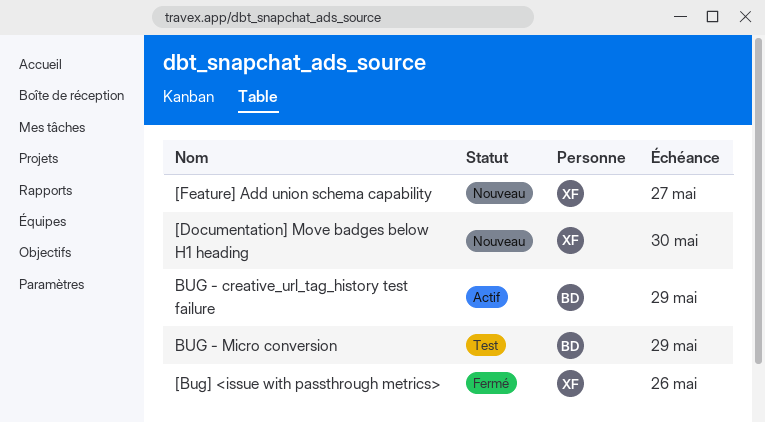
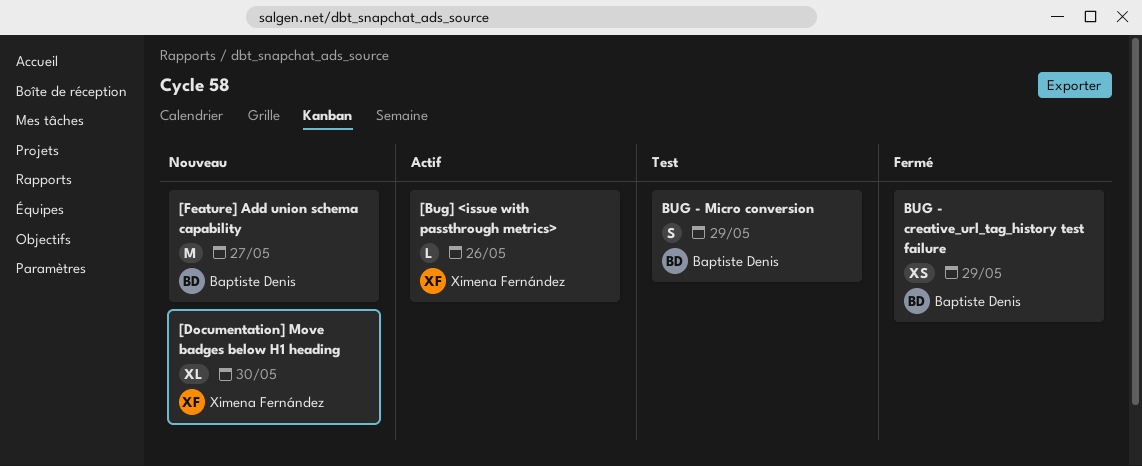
[Bug] <issue with passthrough metrics>, status: Fermé -> Actif
[Feature] Add union schema capability, owner: Ximena Fernández -> Baptiste Denis
BUG - creative_url_tag_history test failure, status: Actif -> Fermé

